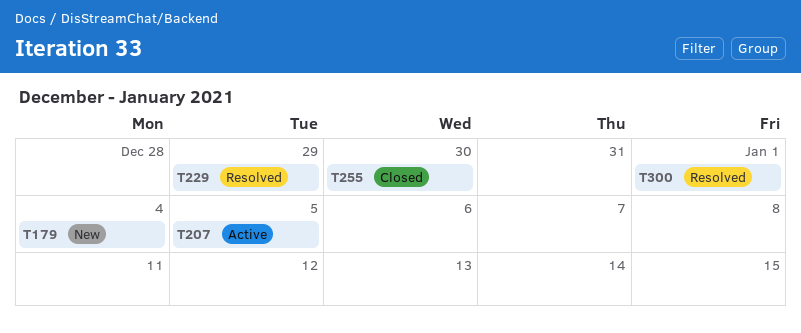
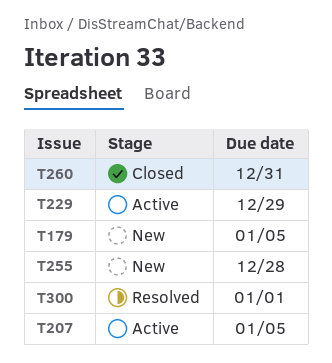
T179, due: Jan 4 -> Jan 5
T229, status: Resolved -> Active
T255, status: Closed -> New
T255, due: Dec 30 -> Dec 28
T260: none -> present

